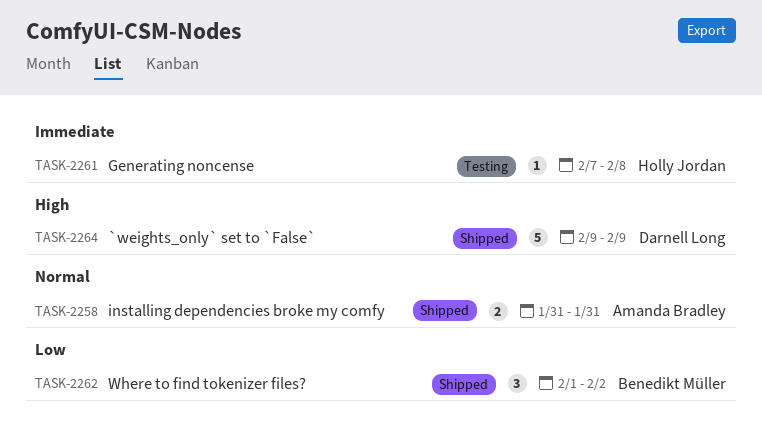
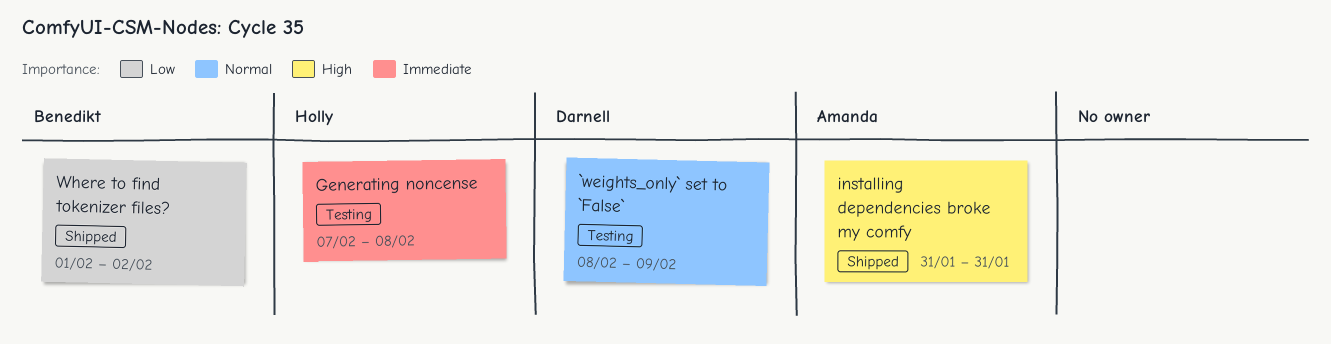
`weights_only` set to `False`, status: Shipped -> Testing
`weights_only` set to `False`, priority: High -> Normal
`weights_only` set to `False`, start: Feb 9 -> Feb 8
installing dependencies broke my comfy, priority: Normal -> High

